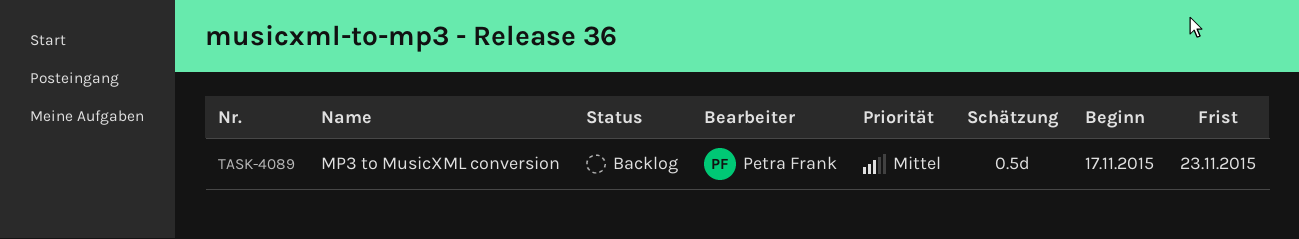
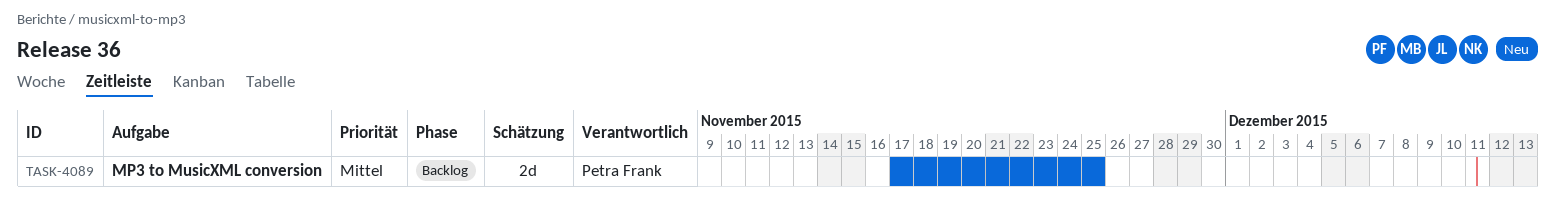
TASK-4089, estimate: 0.5d -> 2d
TASK-4089, due: Nov 23 -> Nov 25

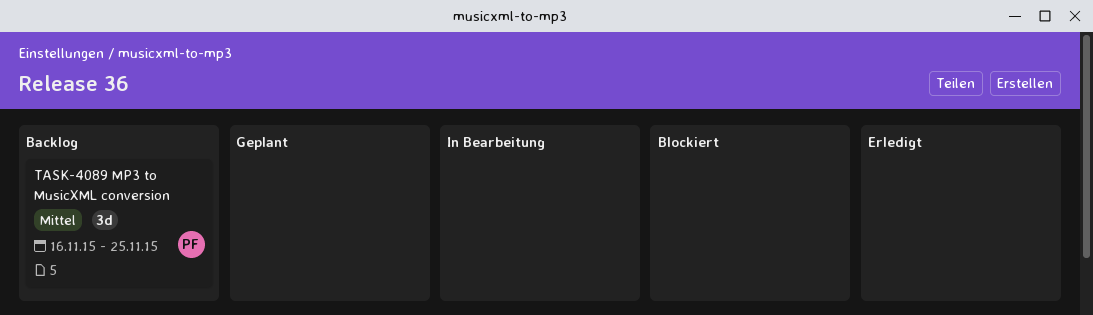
TASK-4089, estimate: 2d -> 3d
TASK-4089, start: Nov 17 -> Nov 16

